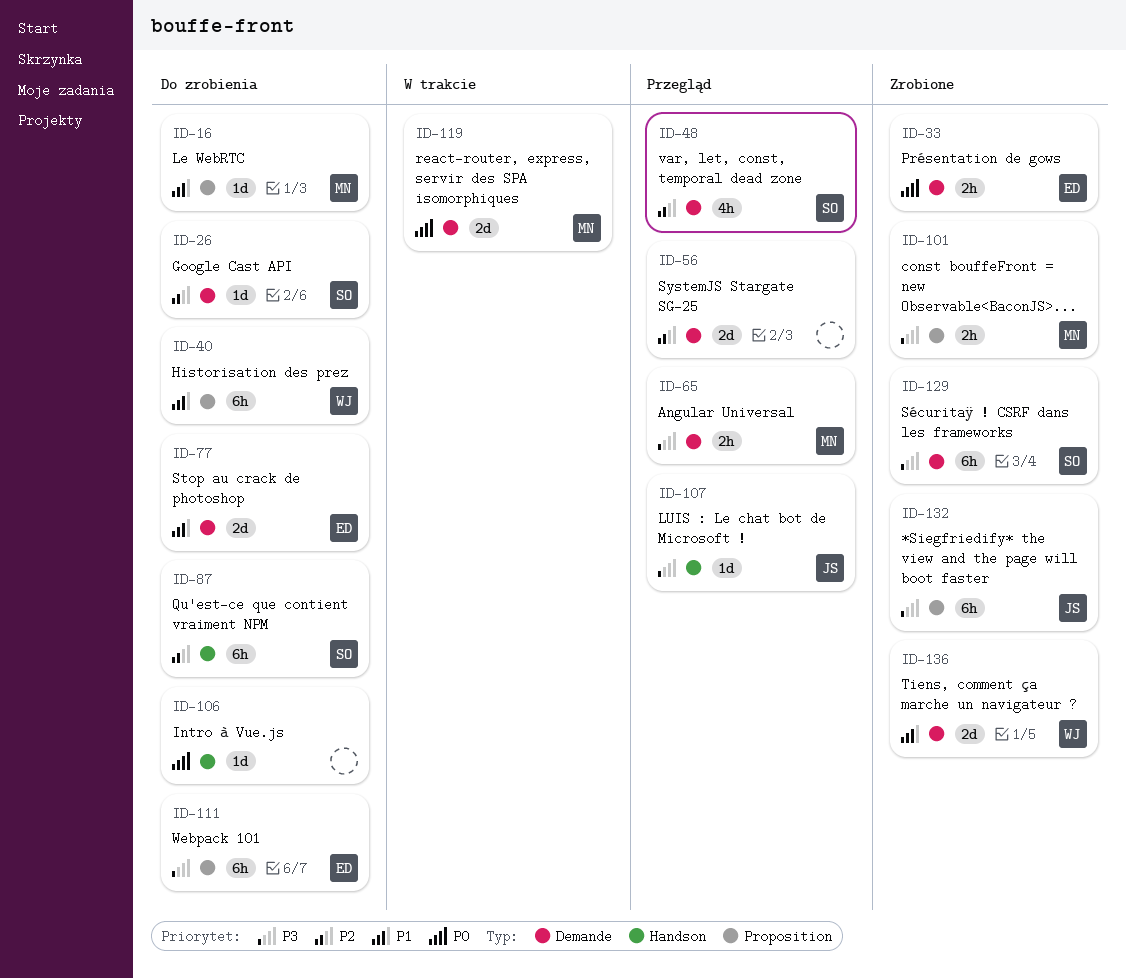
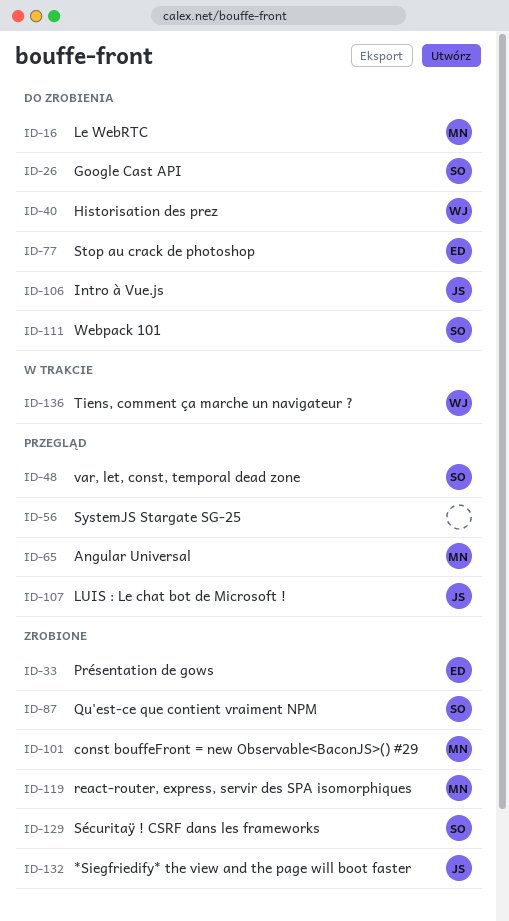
ID-87, status: Do zrobienia -> Zrobione
ID-106, owner: none -> JS
ID-111, owner: ED -> SO
ID-119, status: W trakcie -> Zrobione
ID-136, status: Zrobione -> W trakcie

